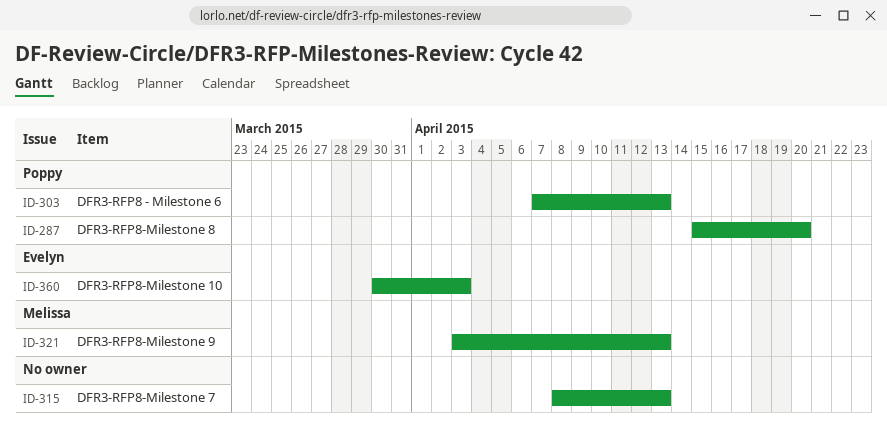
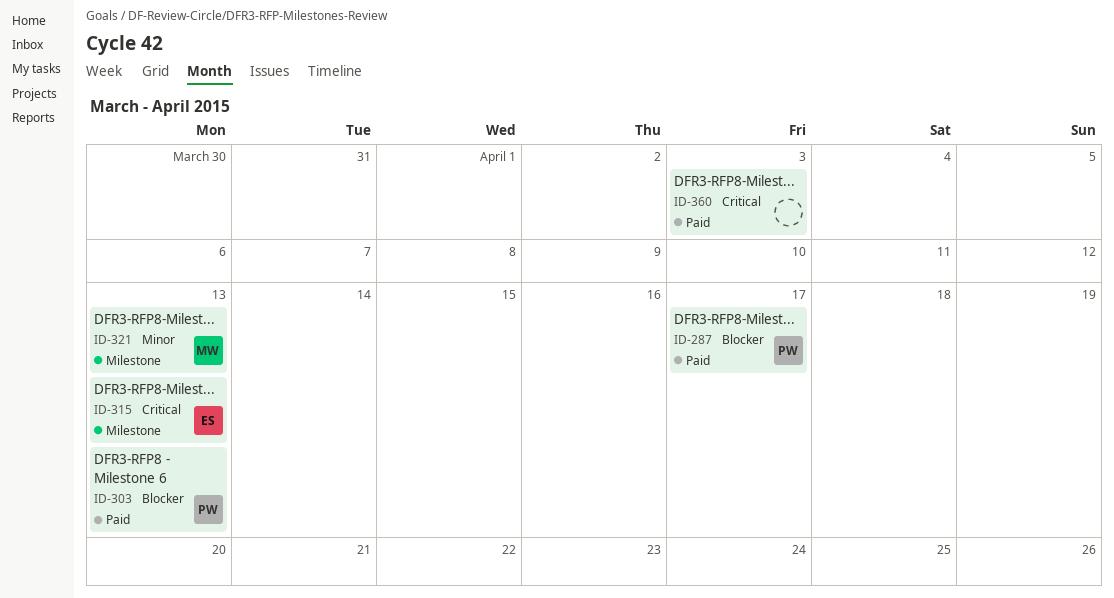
ID-287, due: Apr 20 -> Apr 17
ID-315, owner: none -> Evelyn
ID-360, owner: Evelyn -> none

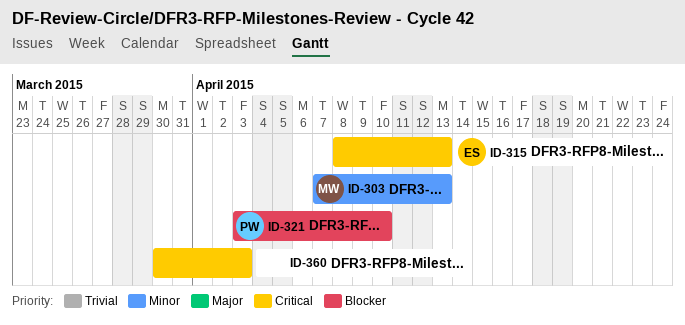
ID-287: present -> none
ID-303, owner: PW -> MW
ID-303, priority: Blocker -> Minor
ID-321, owner: MW -> PW
ID-321, priority: Minor -> Blocker
ID-321, due: Apr 13 -> Apr 10

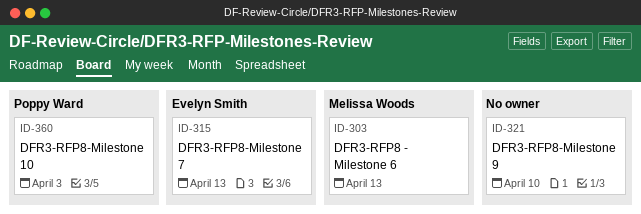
ID-321, owner: Poppy Ward -> none
ID-360, owner: none -> Poppy Ward

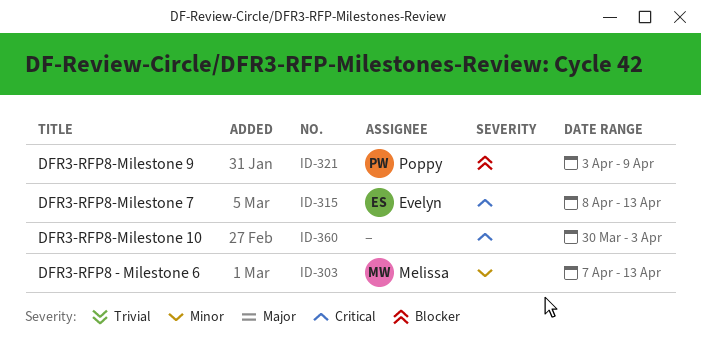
ID-321, owner: none -> Poppy Ward
ID-321, due: Apr 10 -> Apr 9
ID-360, owner: Poppy Ward -> none

